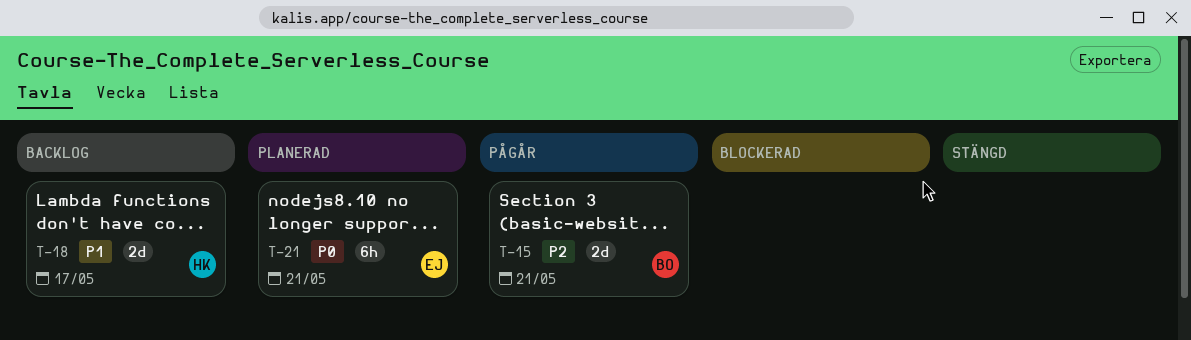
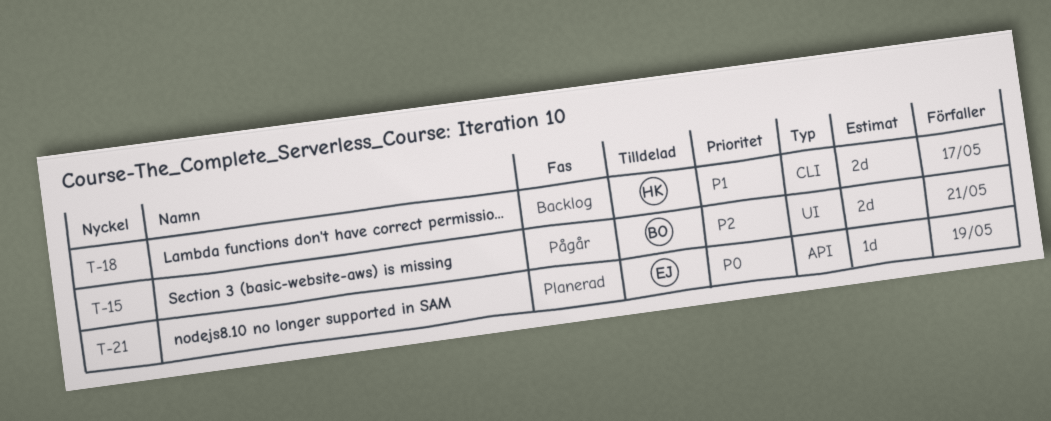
T-21, estimate: 6h -> 1d
T-21, due: May 21 -> May 19

